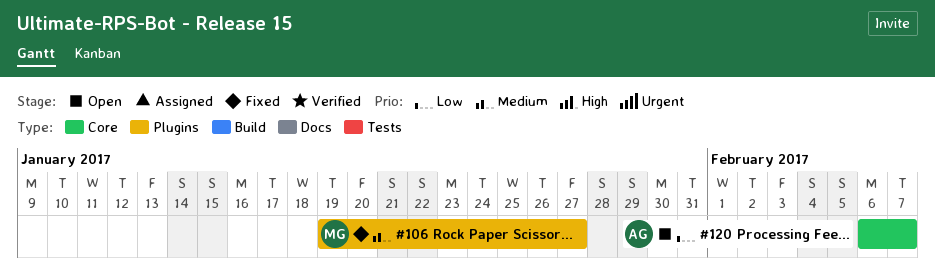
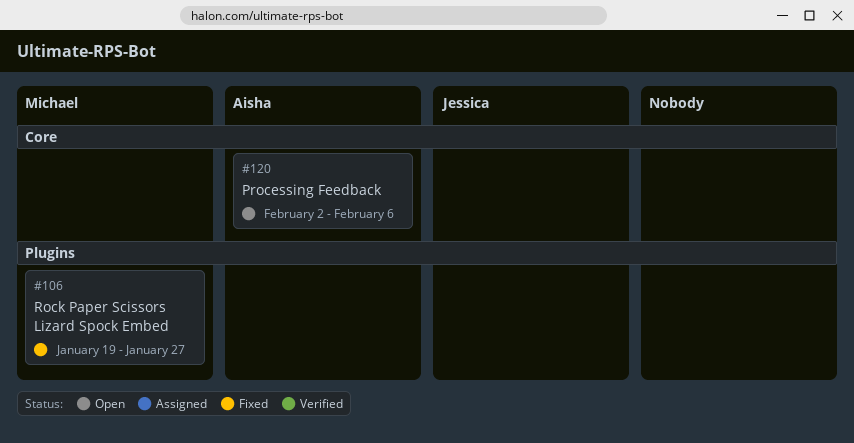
#120, start: Feb 6 -> Feb 2
#120, due: Feb 7 -> Feb 6

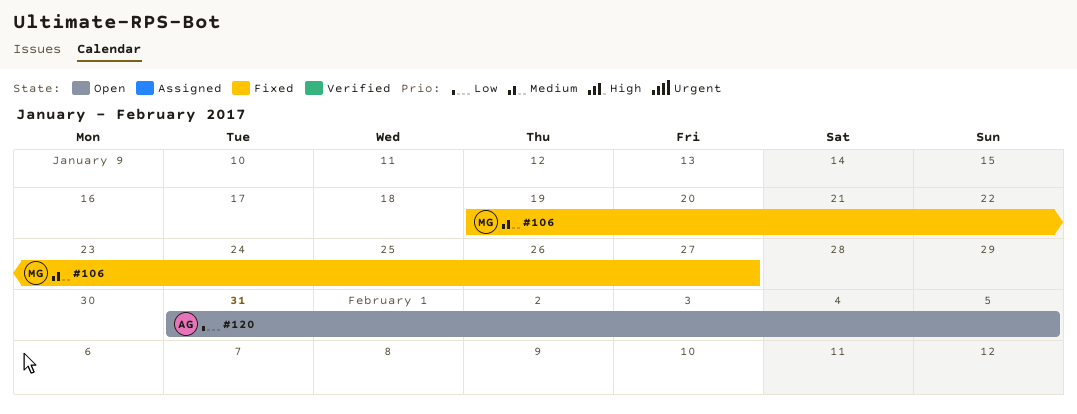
#120, start: Feb 2 -> Jan 31
#120, due: Feb 6 -> Feb 5

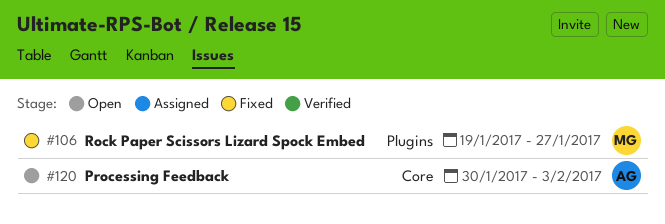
#120, start: Jan 31 -> Jan 30
#120, due: Feb 5 -> Feb 3

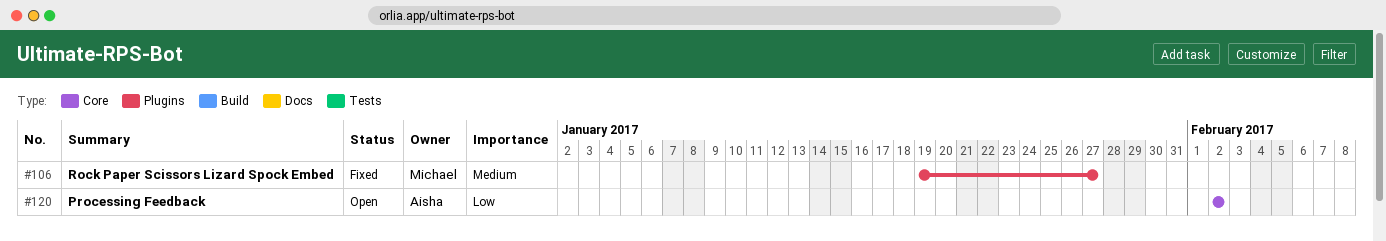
#120, start: Jan 30 -> Feb 2
#120, due: Feb 3 -> Feb 2

